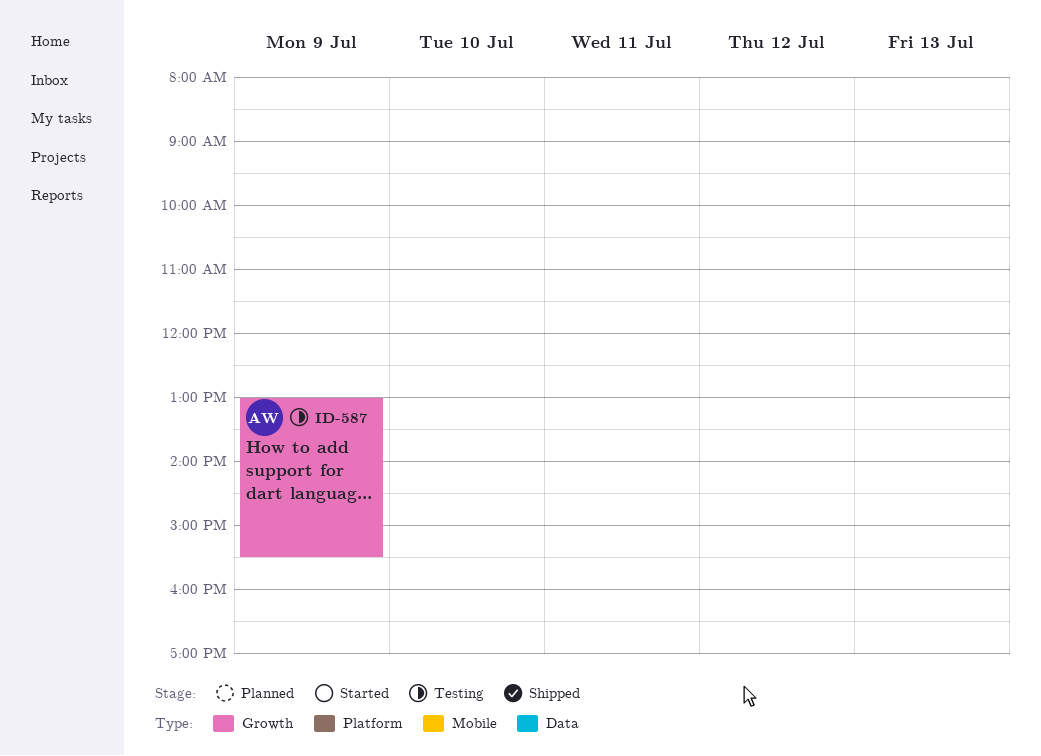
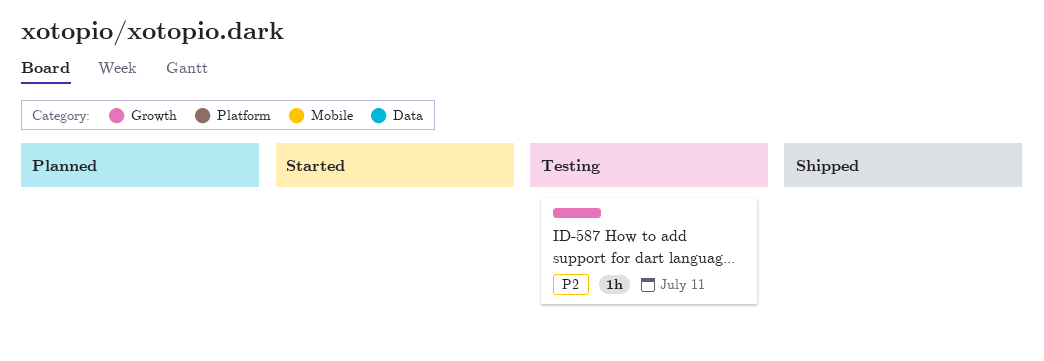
ID-587, day: Jul 9 -> Jul 11

